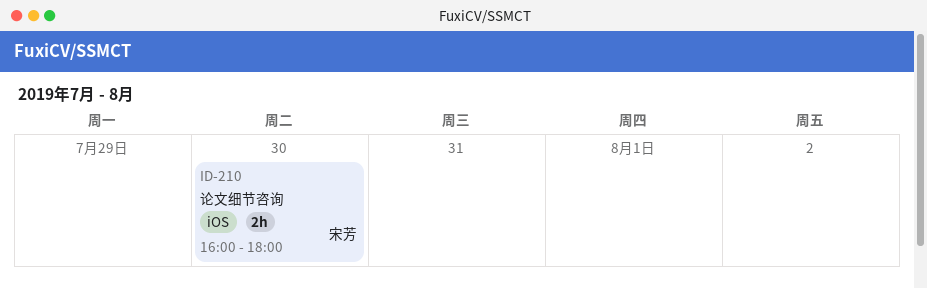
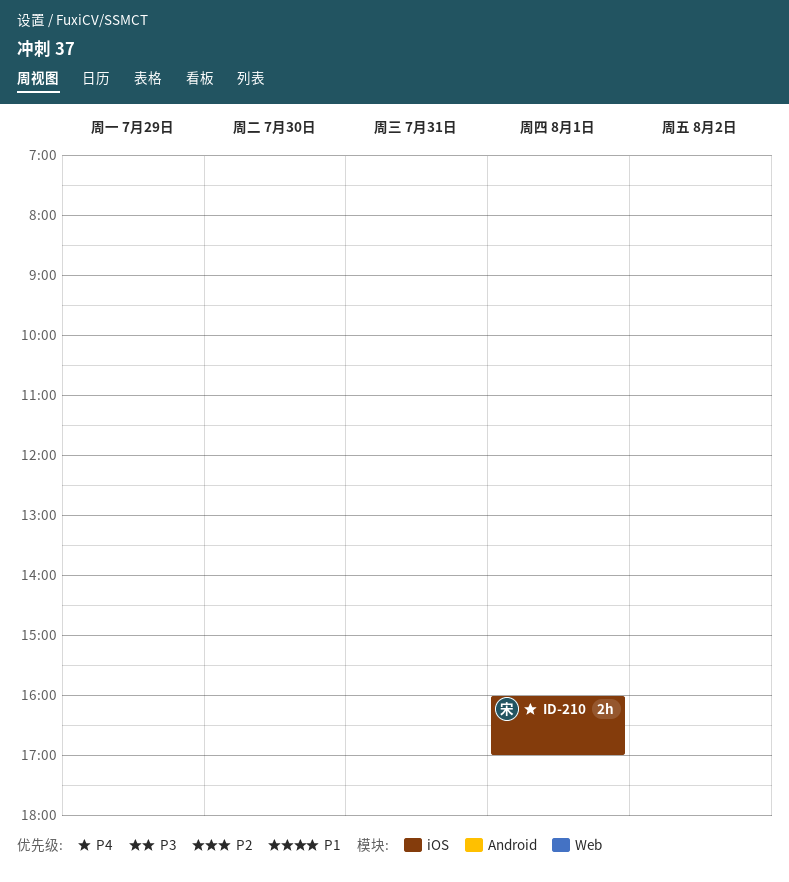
ID-210, day: Jul 30 -> Aug 1
ID-210, ends: 18:00 -> 17:00

